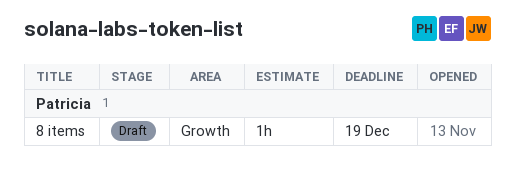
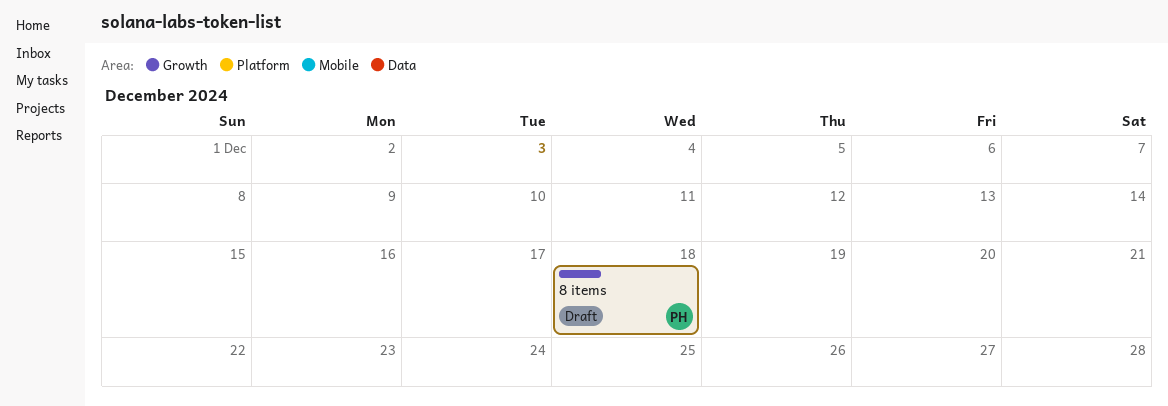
8 items, due: Dec 19 -> Dec 18

